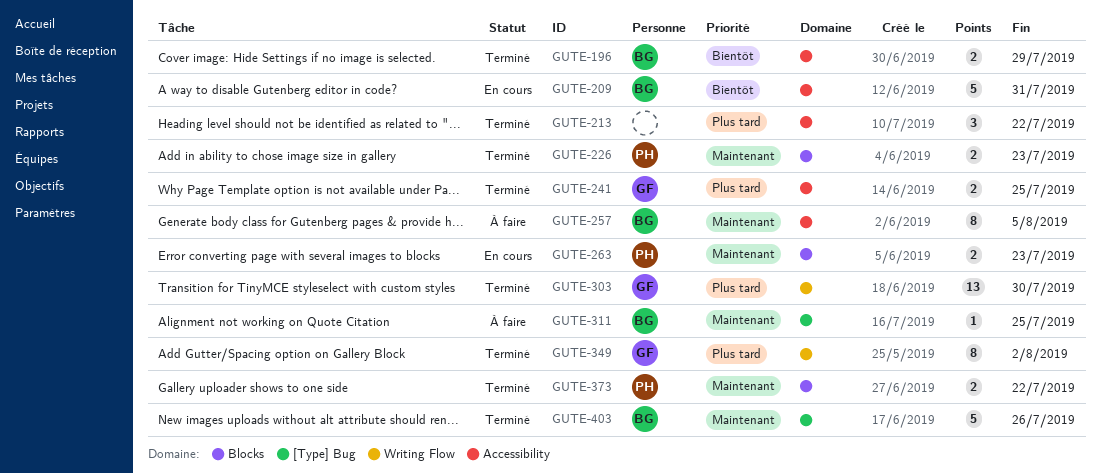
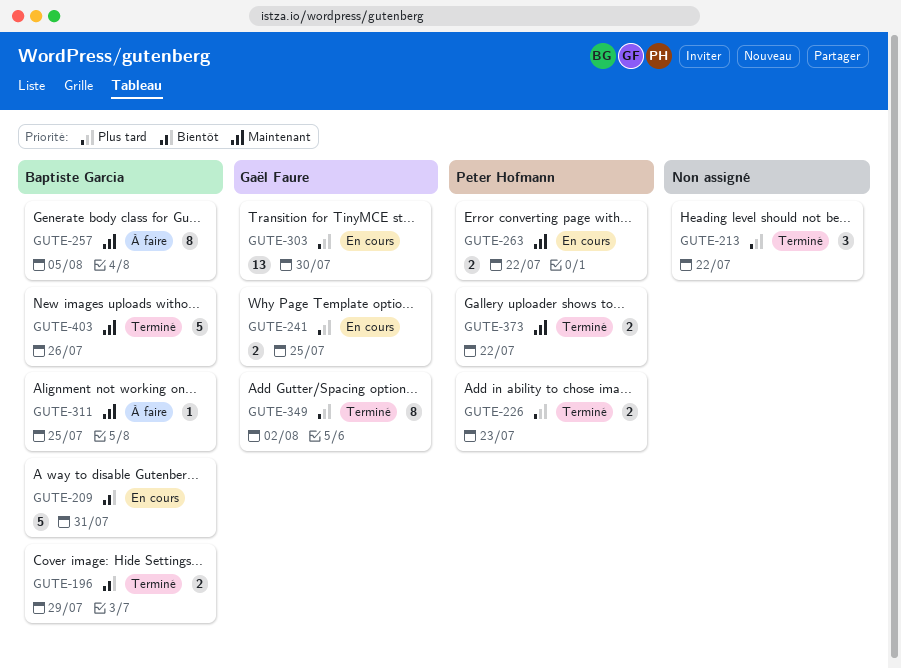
GUTE-226, priority: Maintenant -> Plus tard
GUTE-241, status: Terminé -> En cours
GUTE-263, due: Jul 23 -> Jul 22
GUTE-303, status: Terminé -> En cours

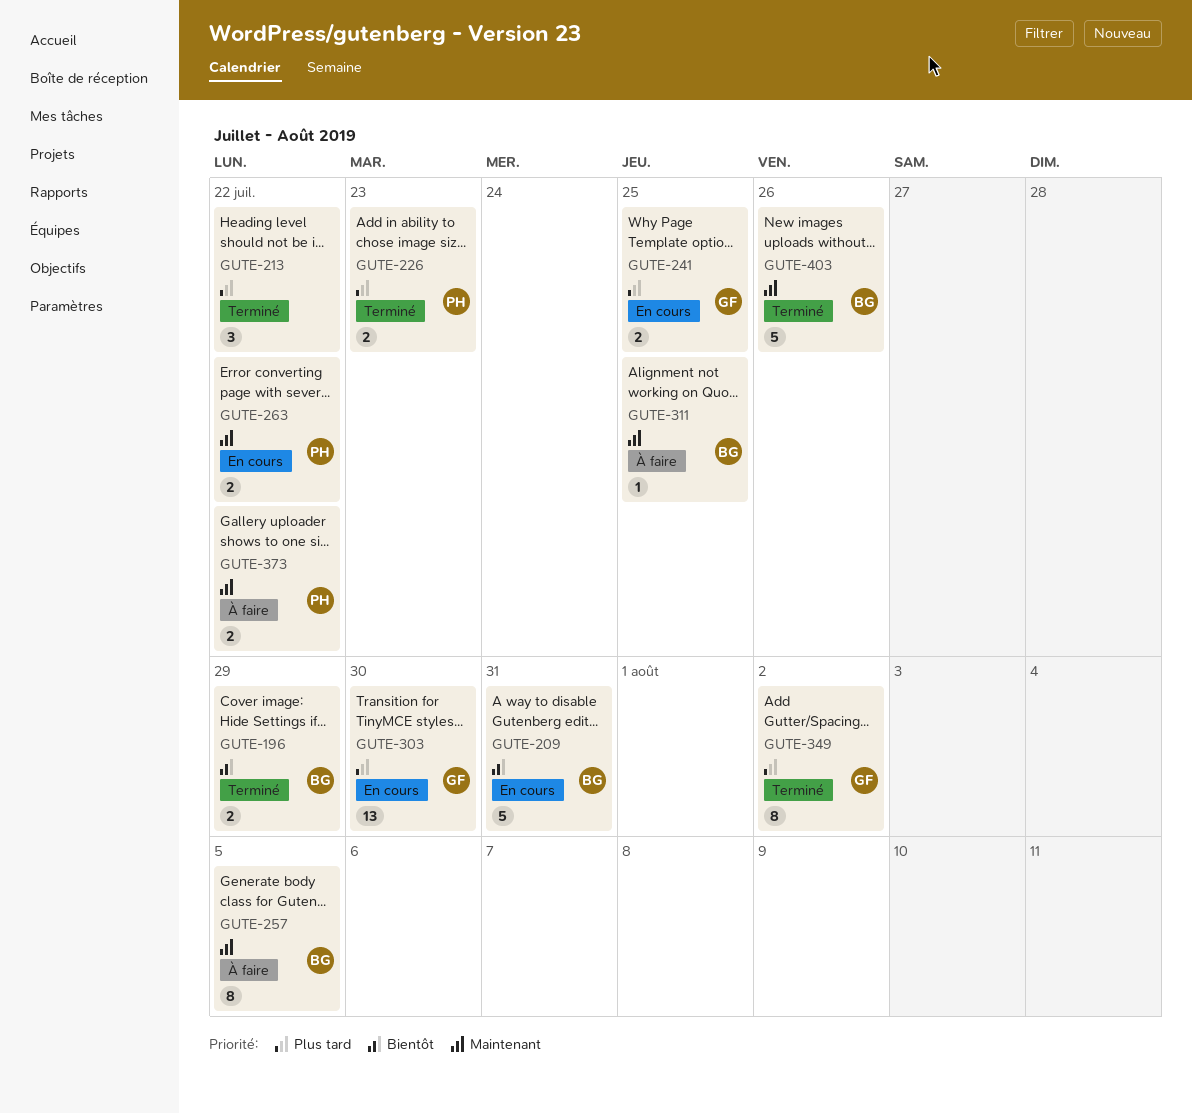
GUTE-373, status: Terminé -> À faire

